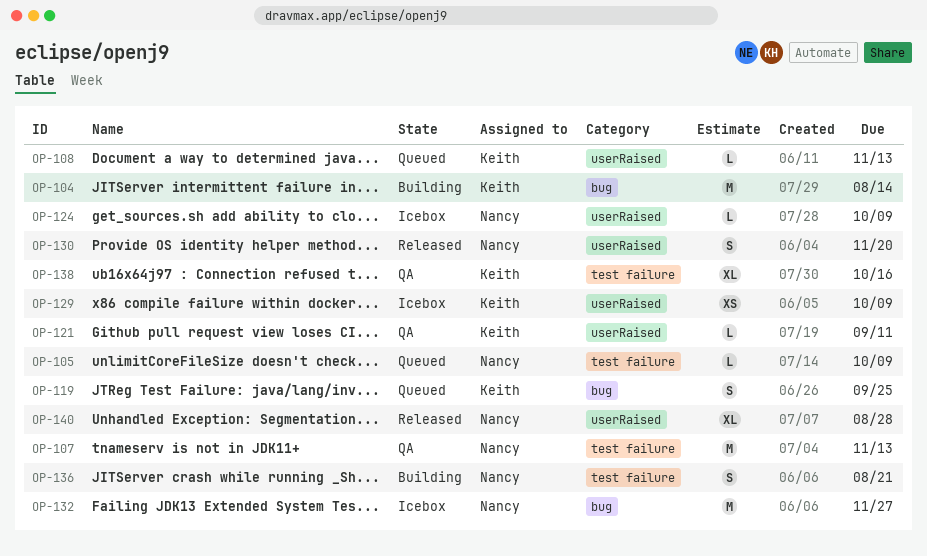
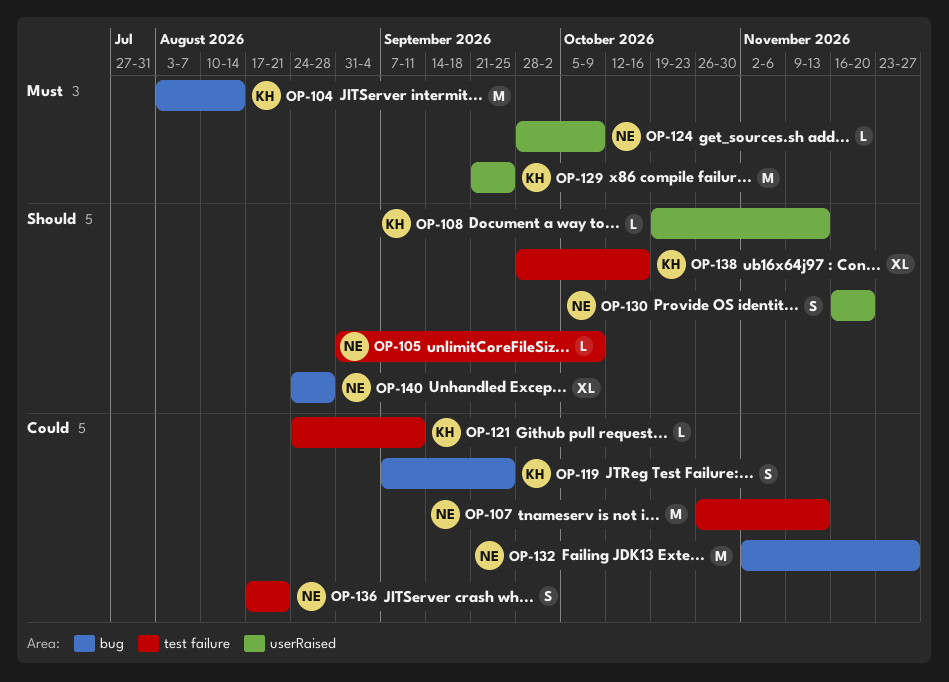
OP-121, label: userRaised -> test failure
OP-129, estimate: XS -> M
OP-129, due: Oct 9 -> Sep 25
OP-140, label: userRaised -> bug

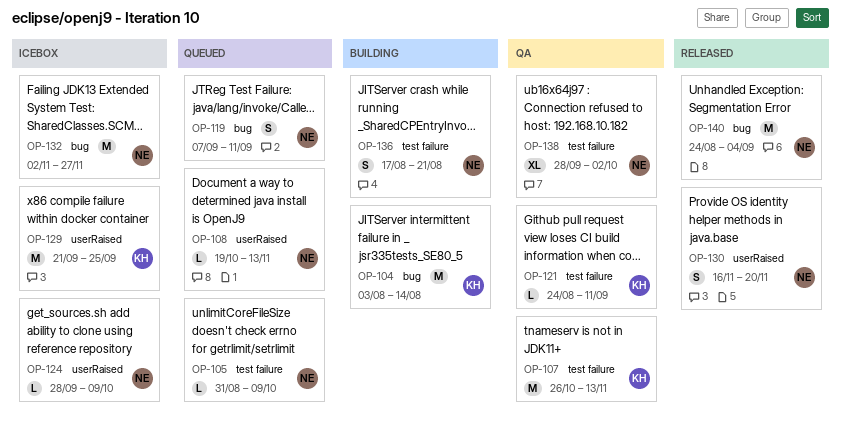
OP-107, owner: NE -> KH
OP-108, owner: KH -> NE
OP-119, owner: KH -> NE
OP-119, due: Sep 25 -> Sep 11
OP-138, owner: KH -> NE
OP-138, due: Oct 16 -> Oct 2
OP-140, estimate: XL -> M
OP-140, due: Aug 28 -> Sep 4

